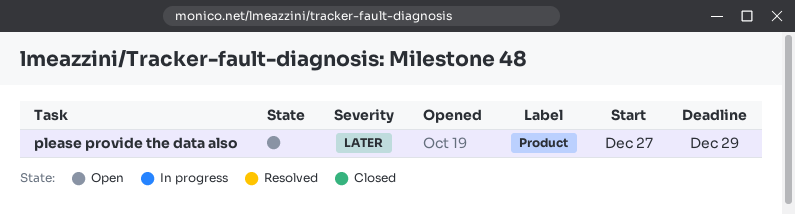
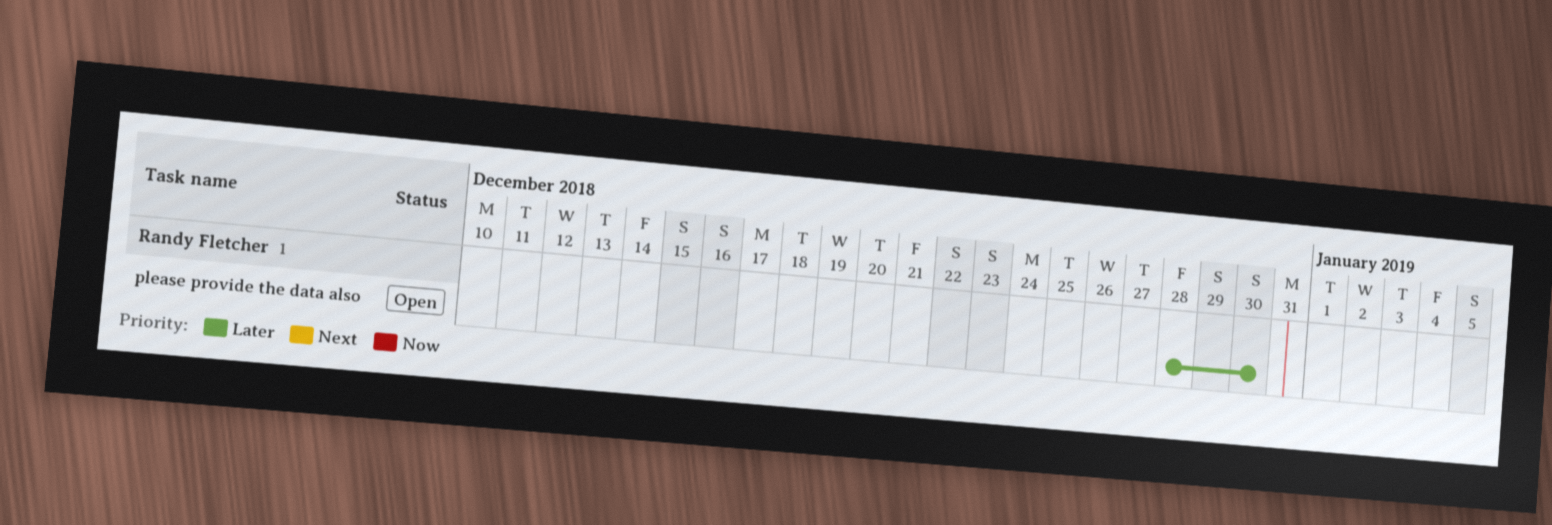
please provide the data also, start: Dec 27 -> Dec 28
please provide the data also, due: Dec 29 -> Dec 30

